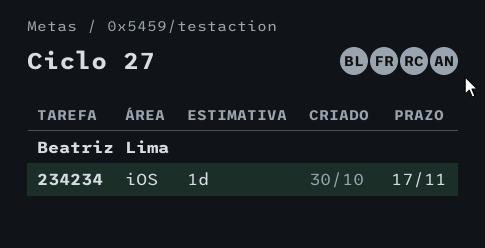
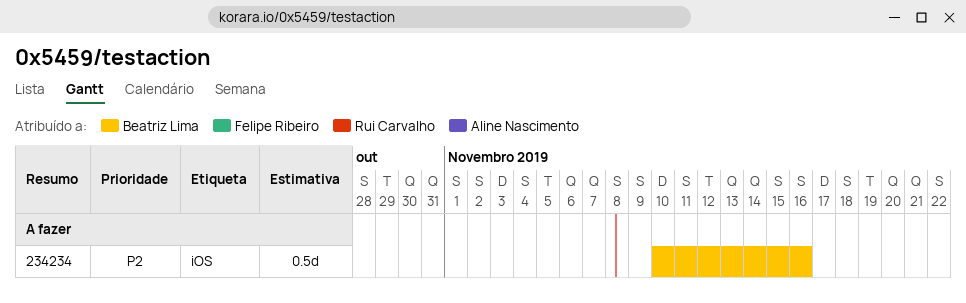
234234, estimate: 1d -> 0.5d
234234, due: Nov 17 -> Nov 16

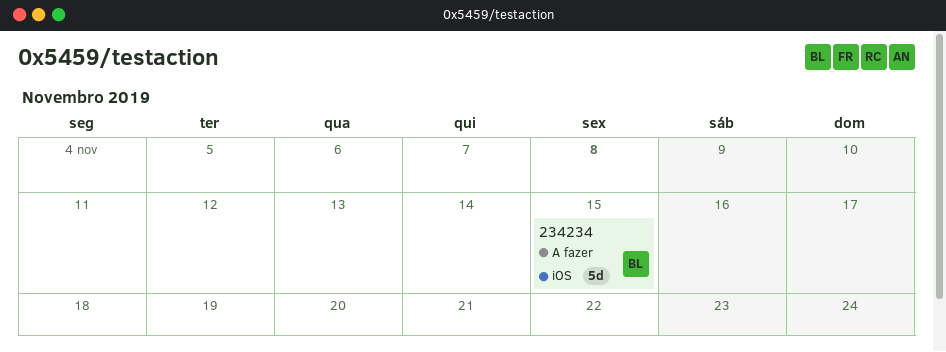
234234, estimate: 0.5d -> 5d
234234, due: Nov 16 -> Nov 15

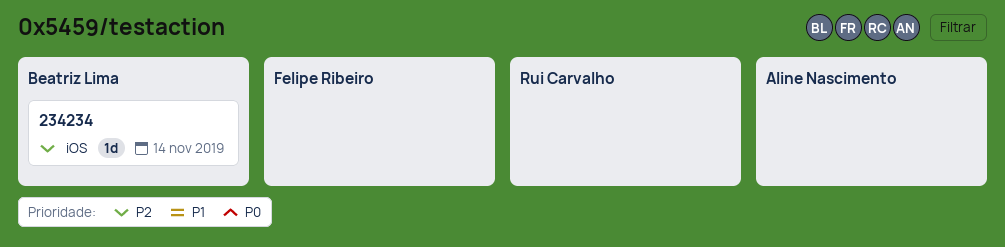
234234, estimate: 5d -> 1d
234234, due: Nov 15 -> Nov 14

